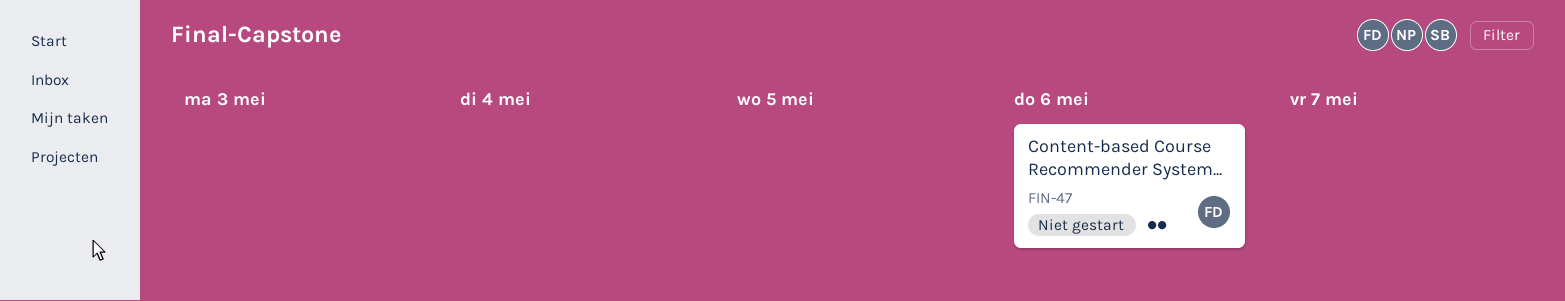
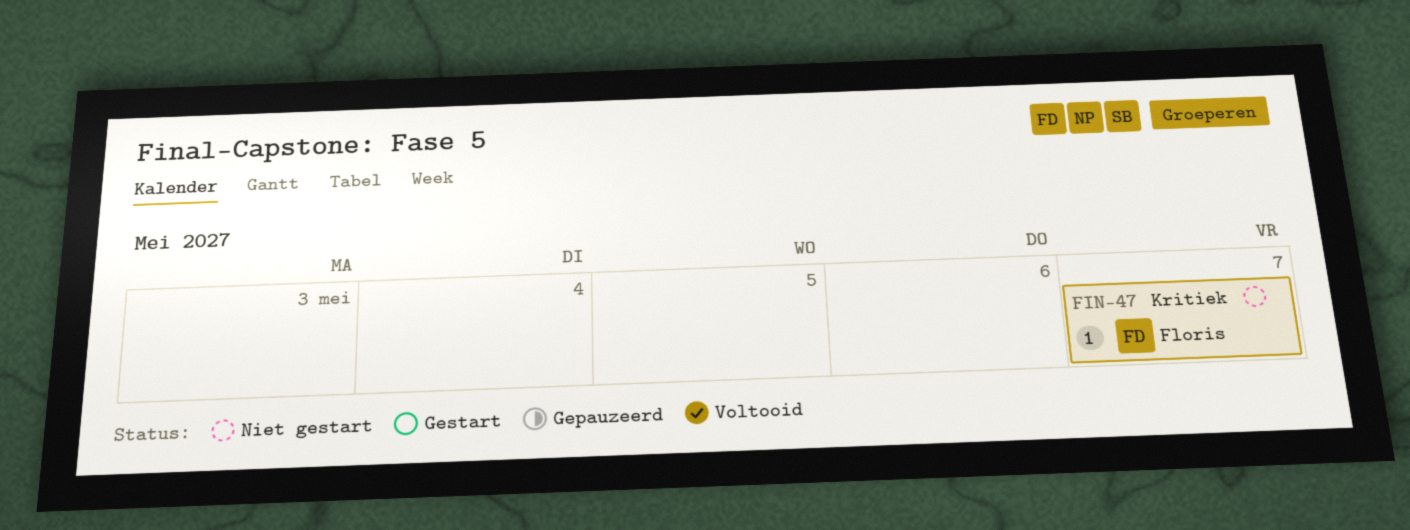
FIN-47, estimate: 2 -> 1
FIN-47, due: May 6 -> May 7

